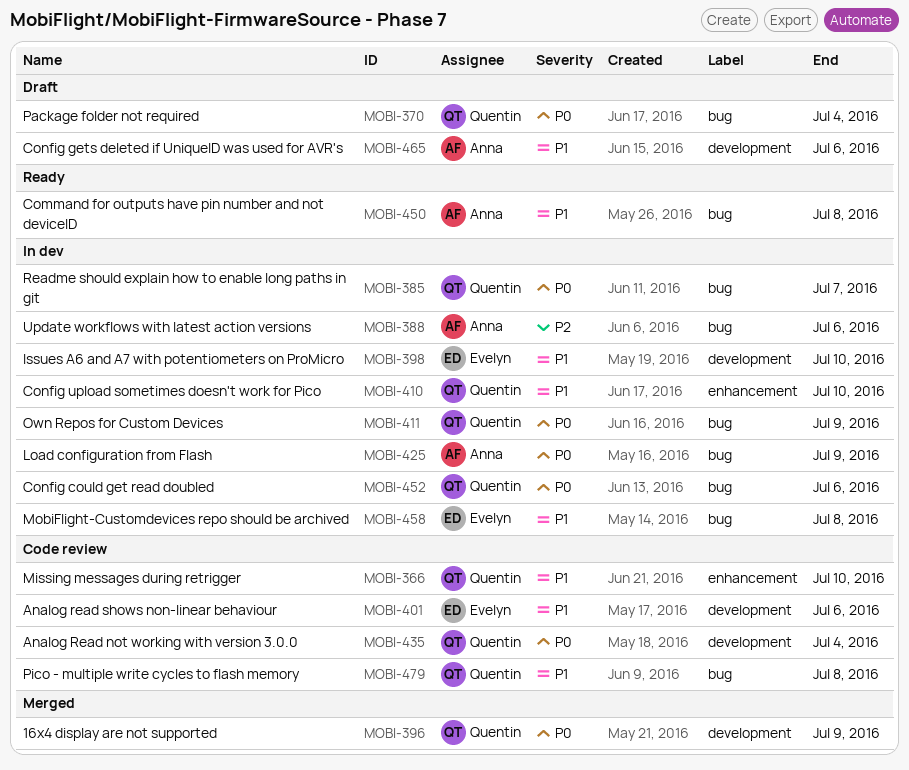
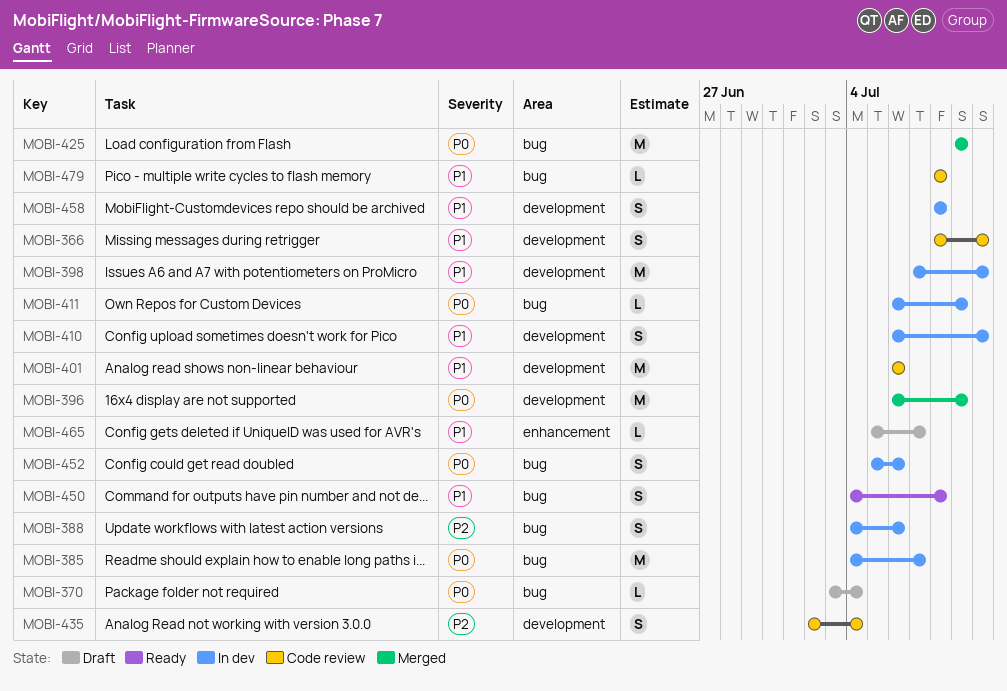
MOBI-366, label: enhancement -> development
MOBI-410, label: enhancement -> development
MOBI-425, status: In dev -> Merged
MOBI-435, priority: P0 -> P2
MOBI-458, label: bug -> development
MOBI-465, label: development -> enhancement
MOBI-465, due: Jul 6 -> Jul 7

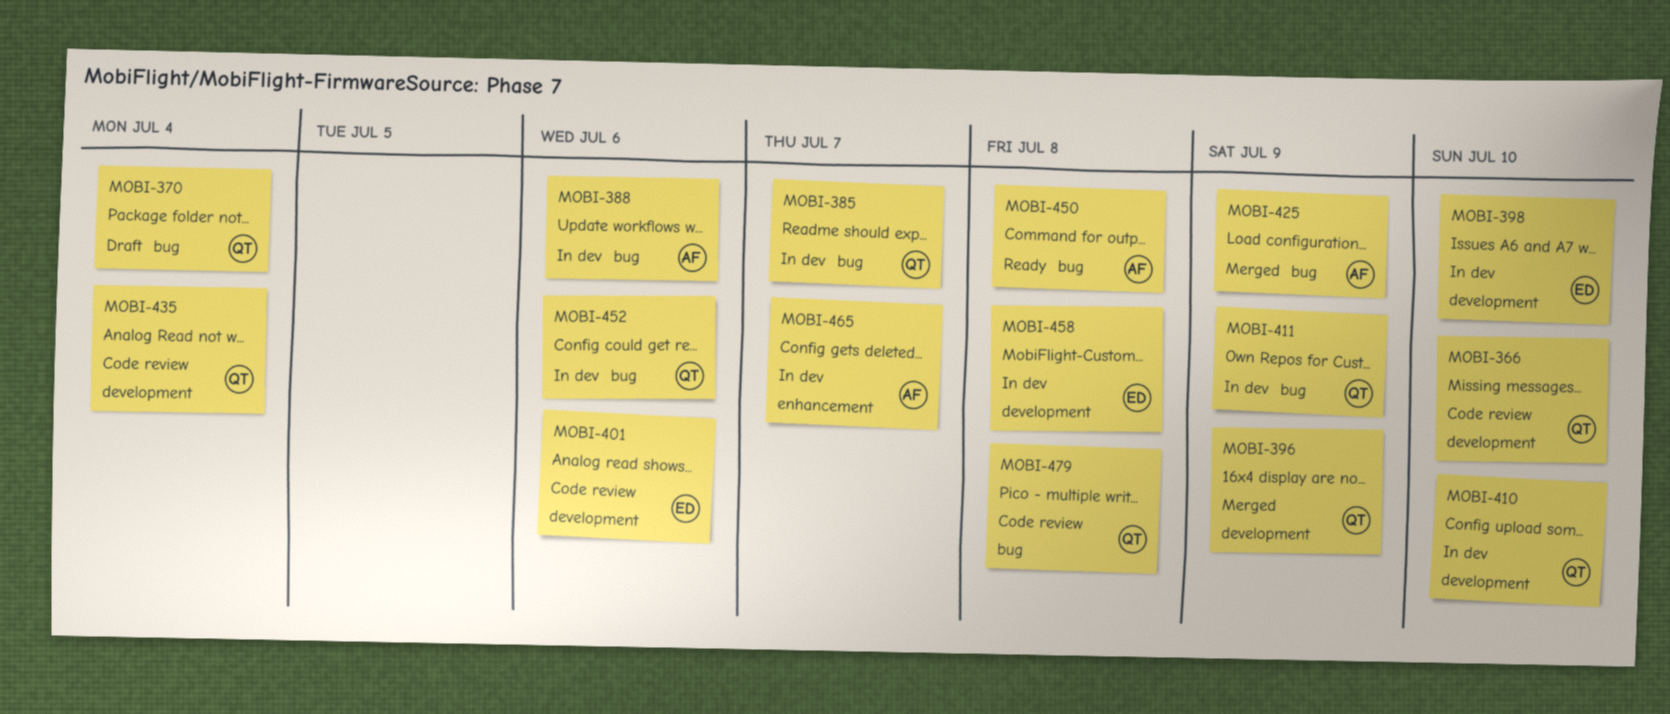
MOBI-465, status: Draft -> In dev

